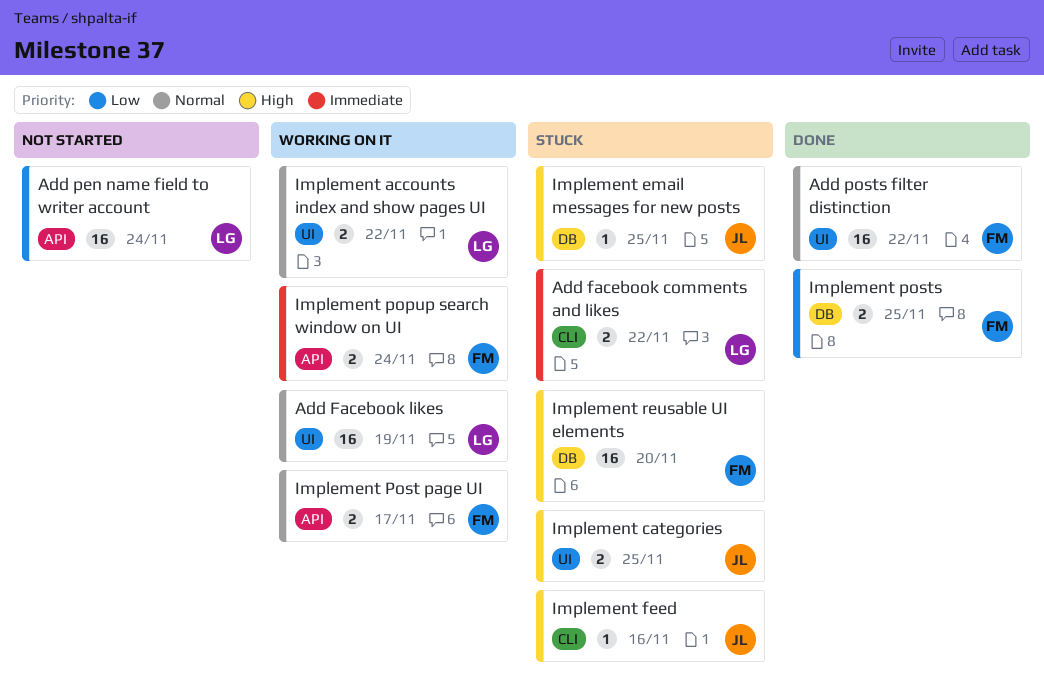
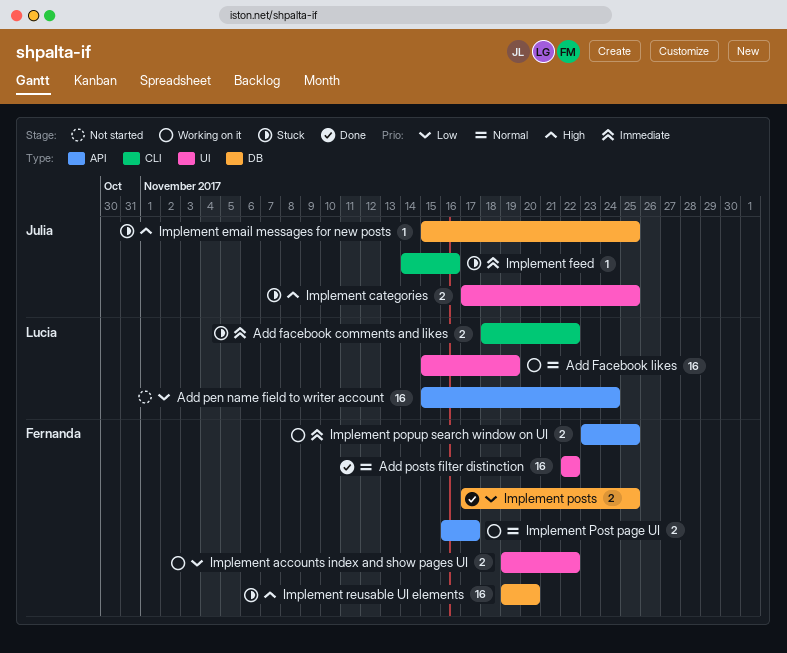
Implement accounts index and show pages UI, owner: Lucia -> Fernanda
Implement accounts index and show pages UI, priority: Normal -> Low
Implement feed, priority: High -> Immediate
Implement popup search window on UI, due: Nov 24 -> Nov 25

